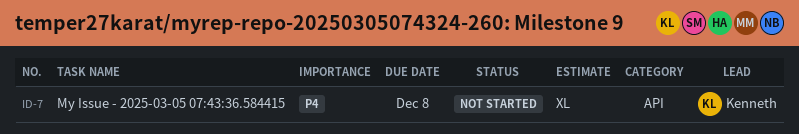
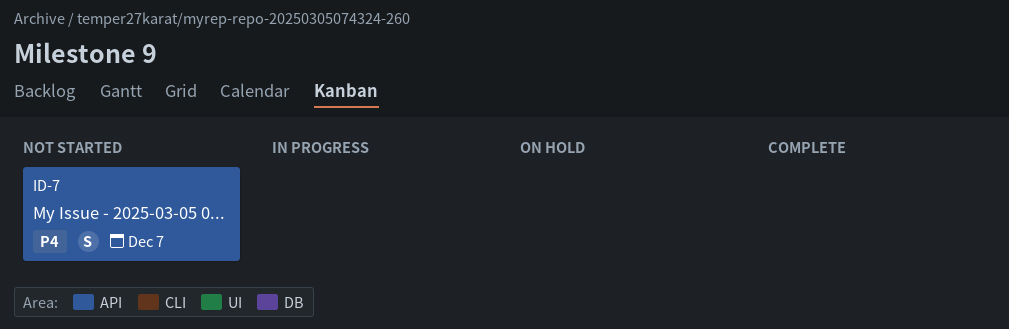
ID-7, estimate: XL -> S
ID-7, due: Dec 8 -> Dec 7

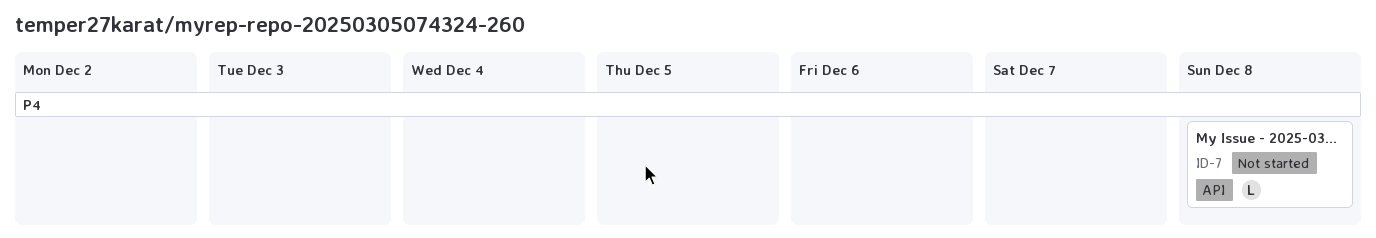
ID-7, estimate: S -> L
ID-7, due: Dec 7 -> Dec 8

